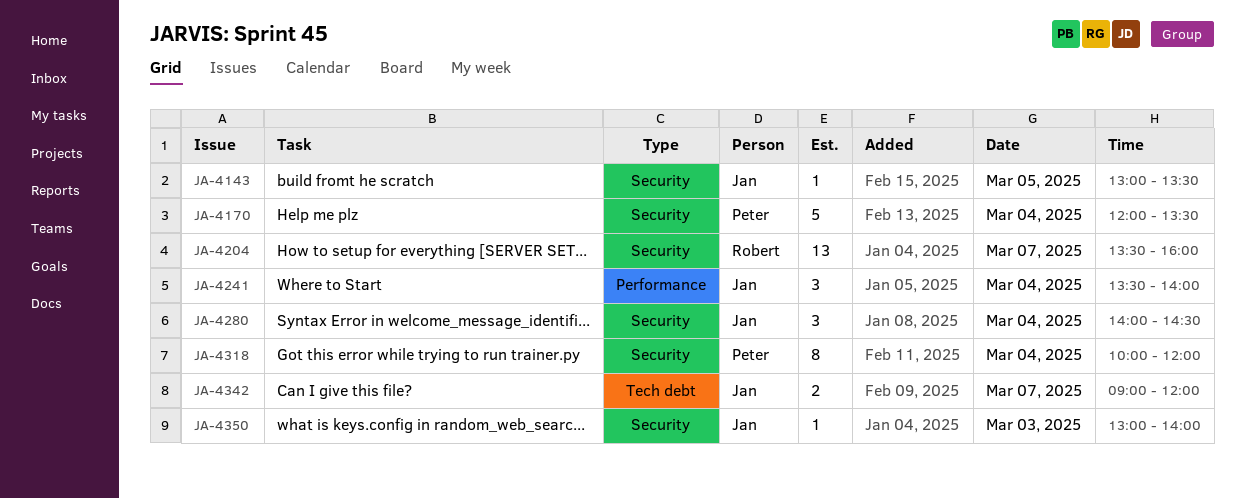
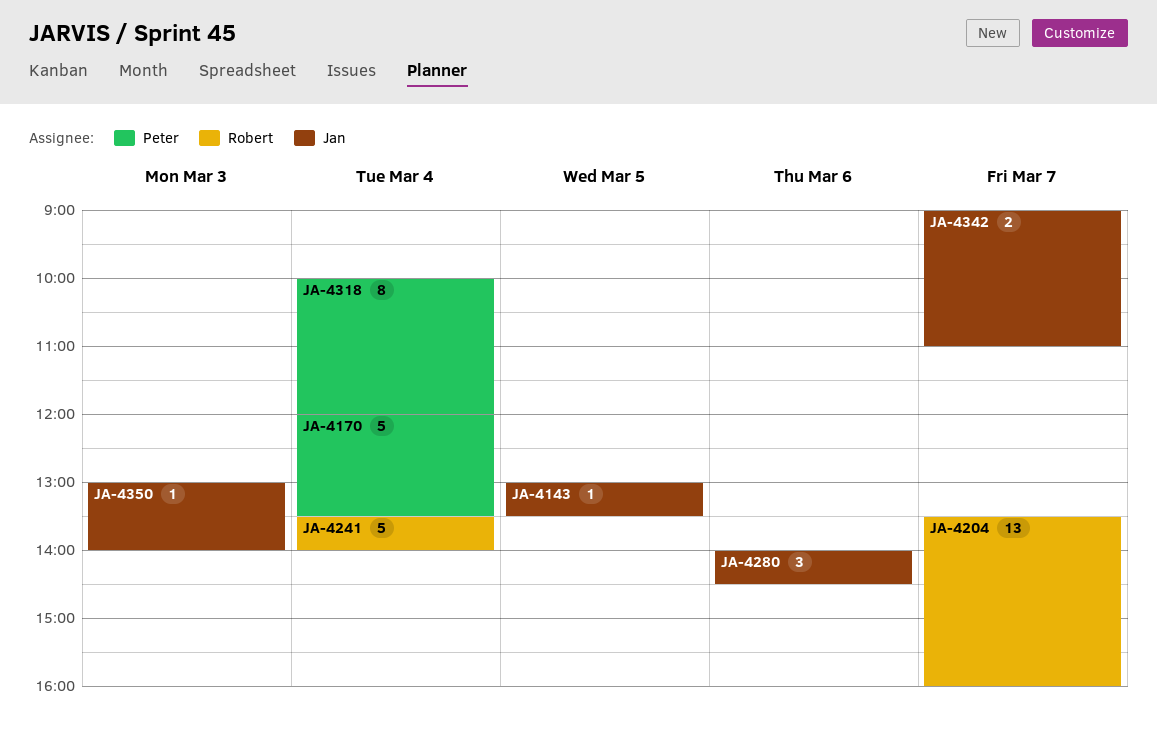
JA-4241, owner: Jan -> Robert
JA-4241, estimate: 3 -> 5
JA-4280, day: Mar 4 -> Mar 6
JA-4342, ends: 12:00 -> 11:00

